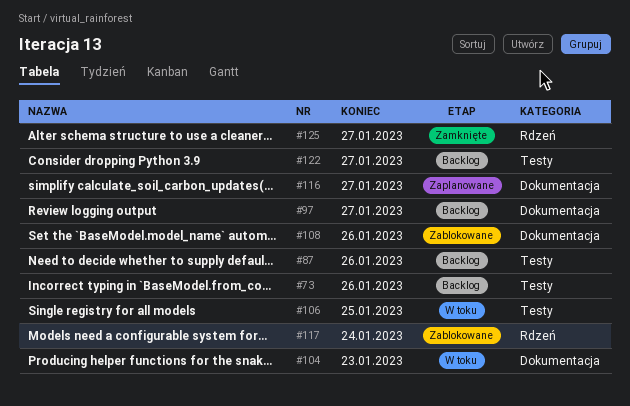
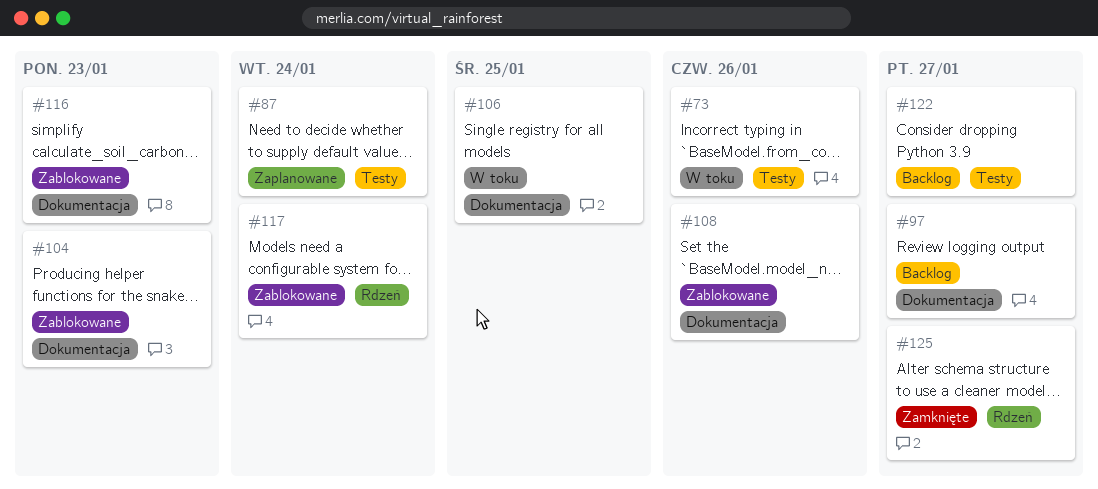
#73, status: Backlog -> W toku
#87, status: Backlog -> Zaplanowane
#87, due: Jan 26 -> Jan 24
#104, status: W toku -> Zablokowane
#106, label: Testy -> Dokumentacja
#116, status: Zaplanowane -> Zablokowane
#116, due: Jan 27 -> Jan 23

